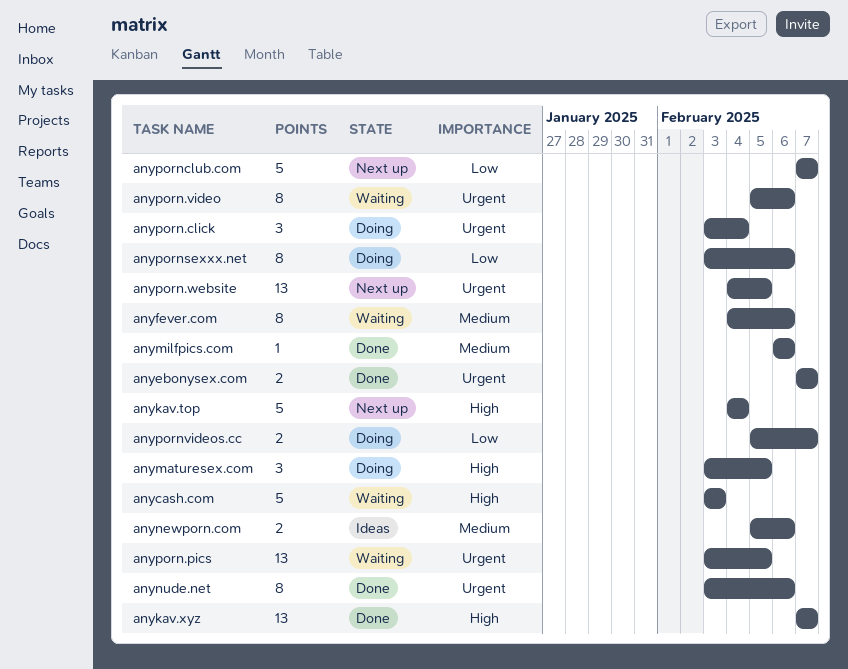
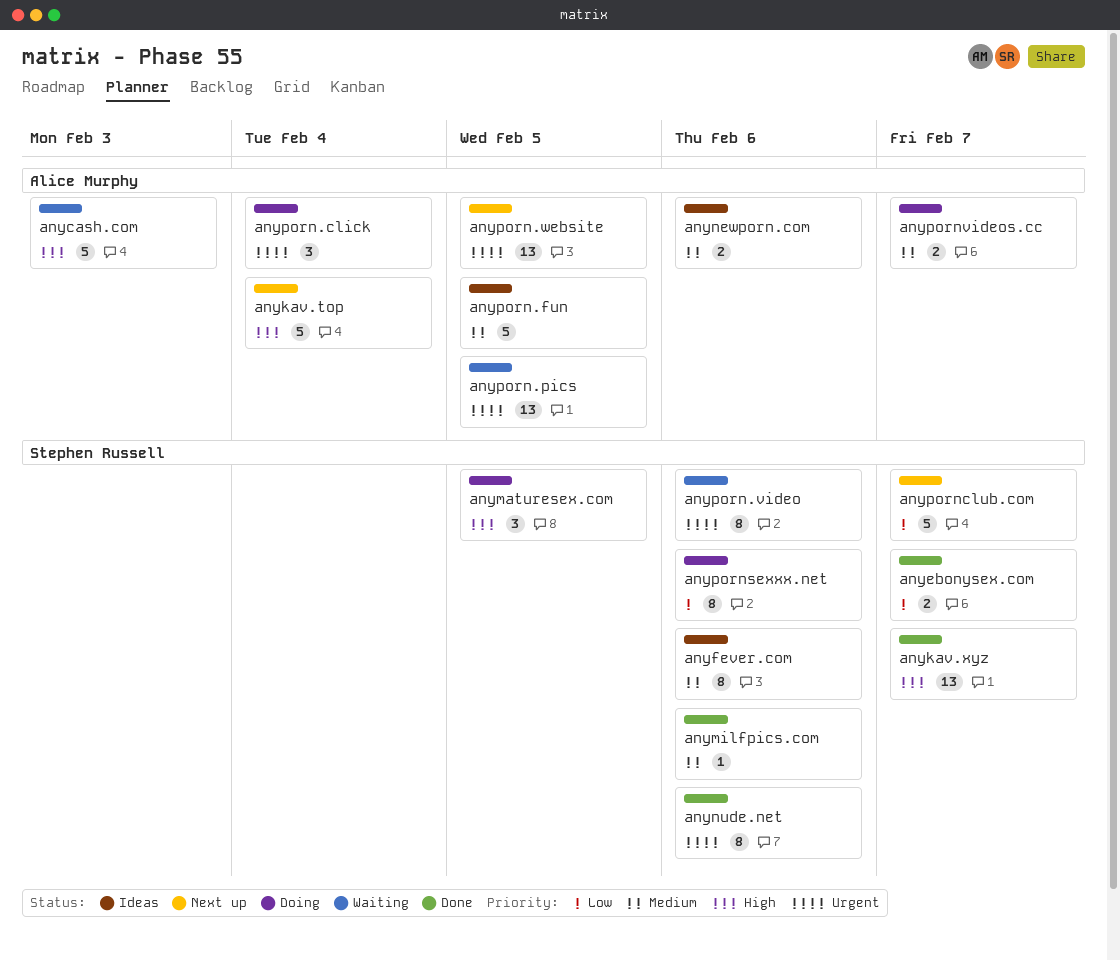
anyebonysex.com, priority: Urgent -> Low
anyfever.com, status: Waiting -> Ideas
anyporn.fun: none -> present
anypornvideos.cc, priority: Low -> Medium

